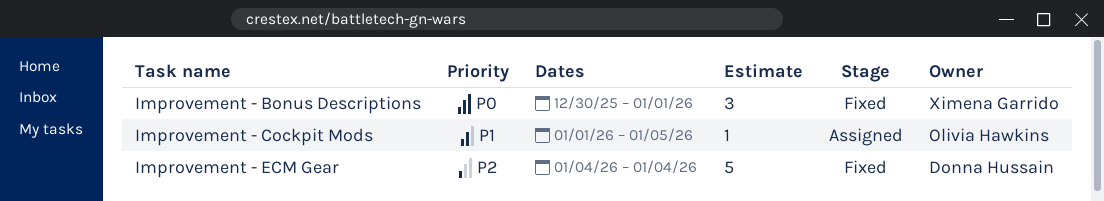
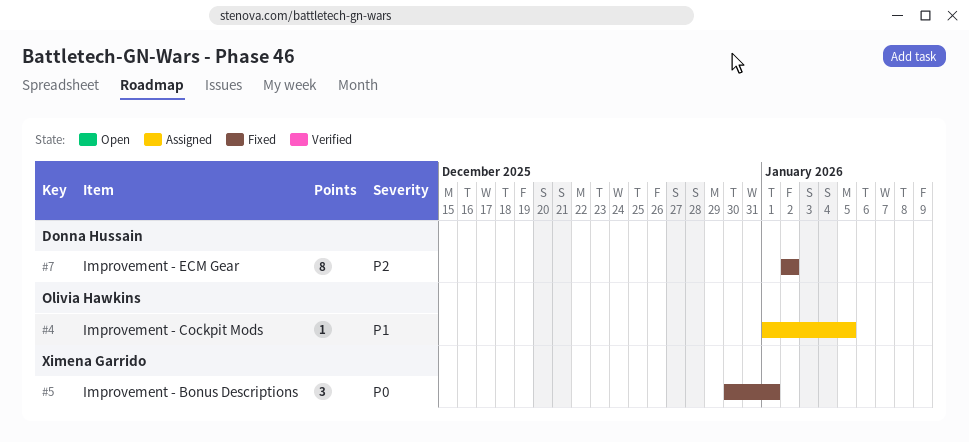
Improvement - ECM Gear, estimate: 5 -> 8
Improvement - ECM Gear, start: Jan 4 -> Jan 2
Improvement - ECM Gear, due: Jan 4 -> Jan 2

